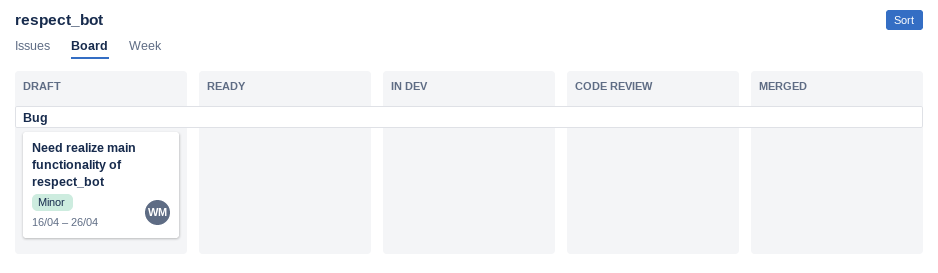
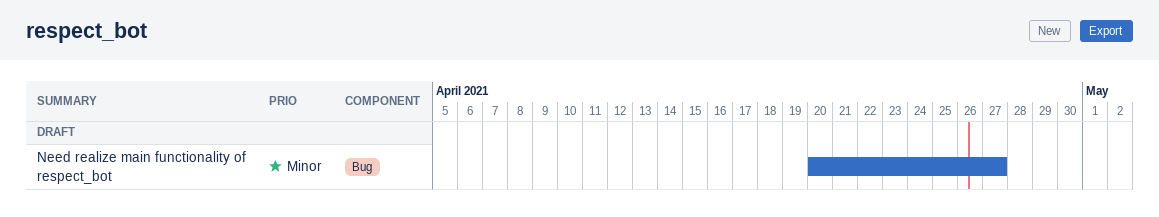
Need realize main functionality of respect_bot, start: Apr 16 -> Apr 20
Need realize main functionality of respect_bot, due: Apr 26 -> Apr 27

